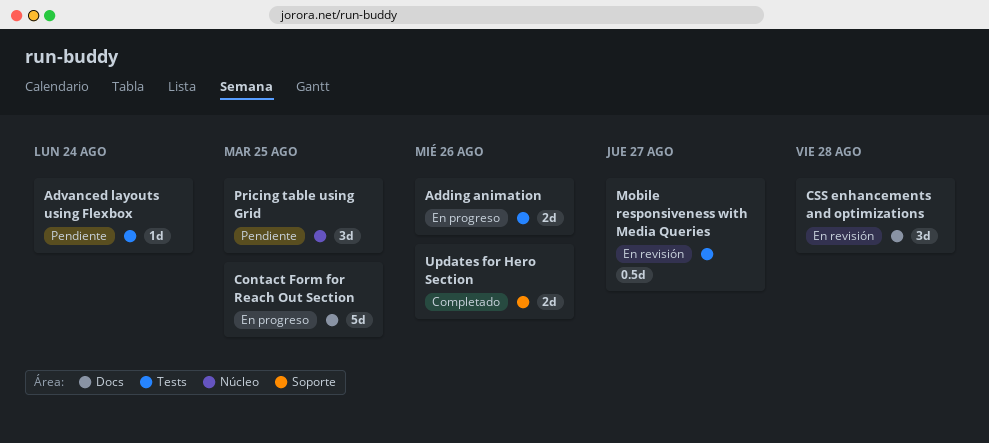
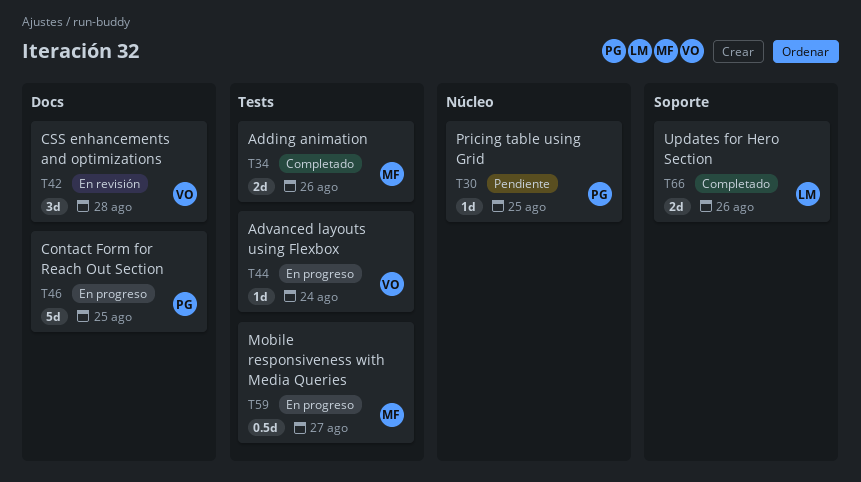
Adding animation, status: En progreso -> Completado
Advanced layouts using Flexbox, status: Pendiente -> En progreso
Mobile responsiveness with Media Queries, status: En revisión -> En progreso
Pricing table using Grid, estimate: 3d -> 1d

